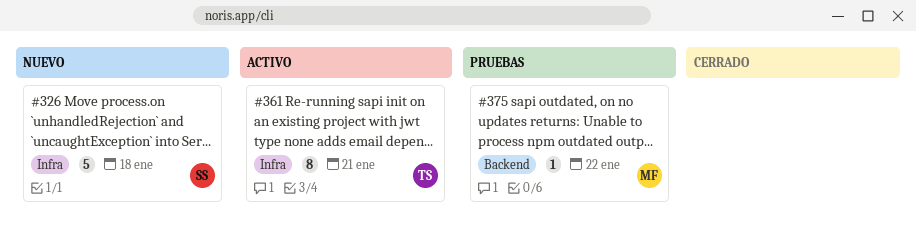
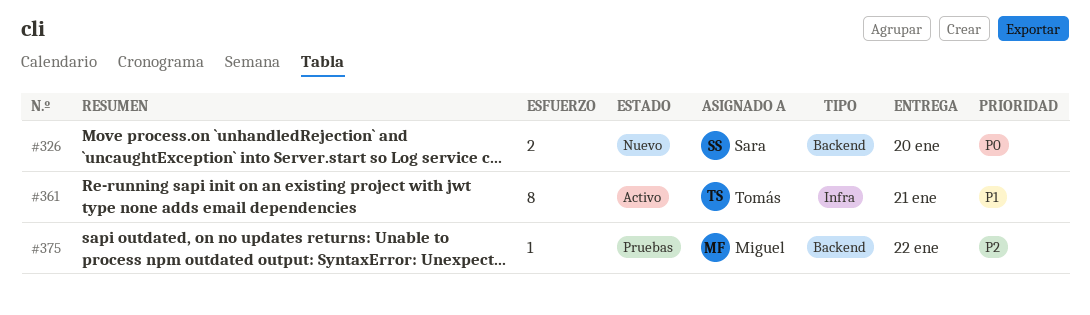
#326, label: Infra -> Backend
#326, estimate: 5 -> 2
#326, due: Jan 18 -> Jan 20

